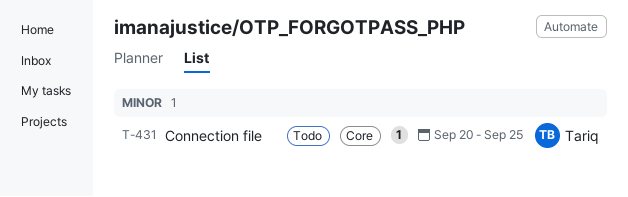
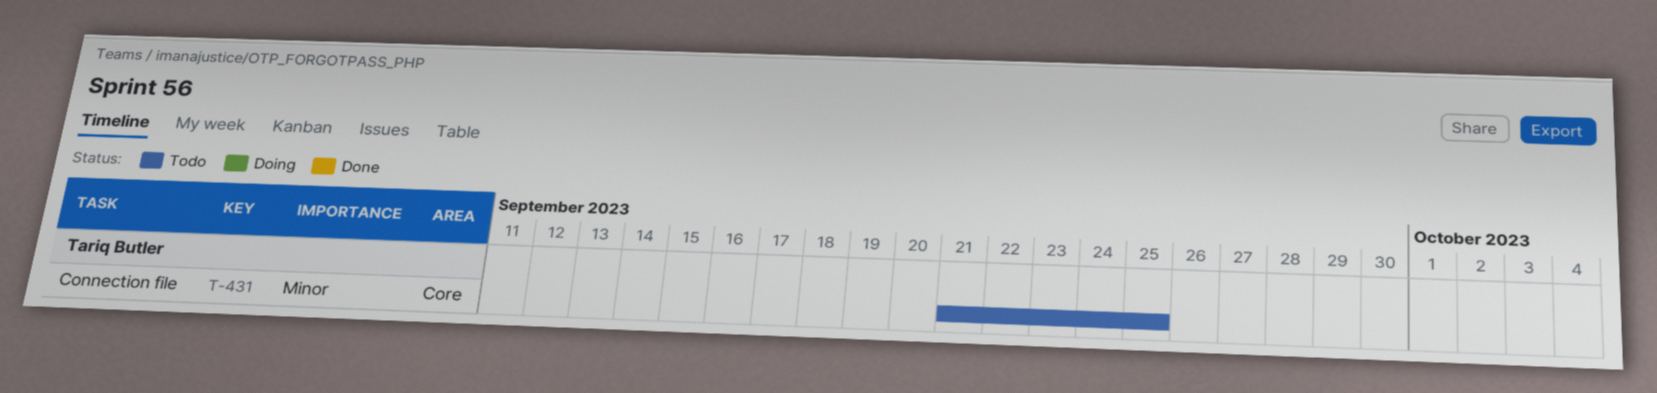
T-431, start: Sep 20 -> Sep 21

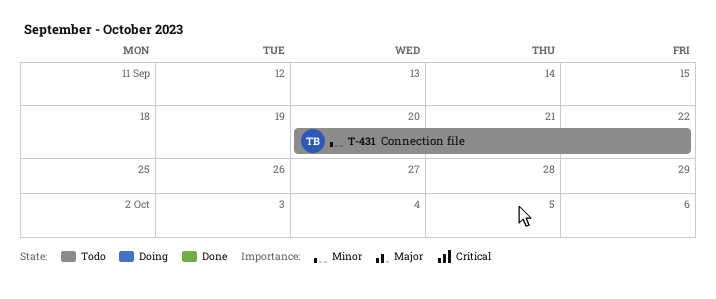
T-431, start: Sep 21 -> Sep 20
T-431, due: Sep 25 -> Sep 22

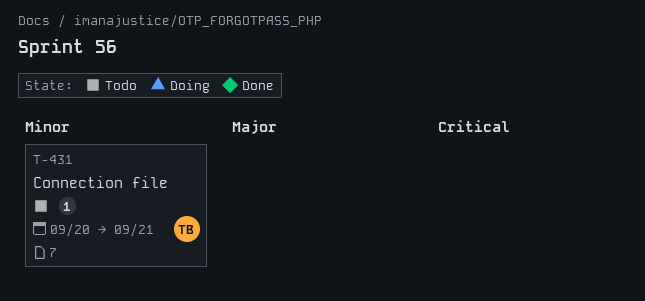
T-431, due: Sep 22 -> Sep 21

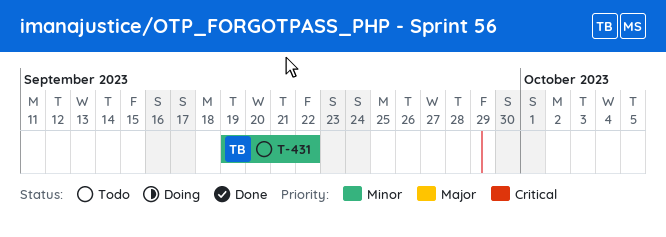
T-431, start: Sep 20 -> Sep 19
T-431, due: Sep 21 -> Sep 22

